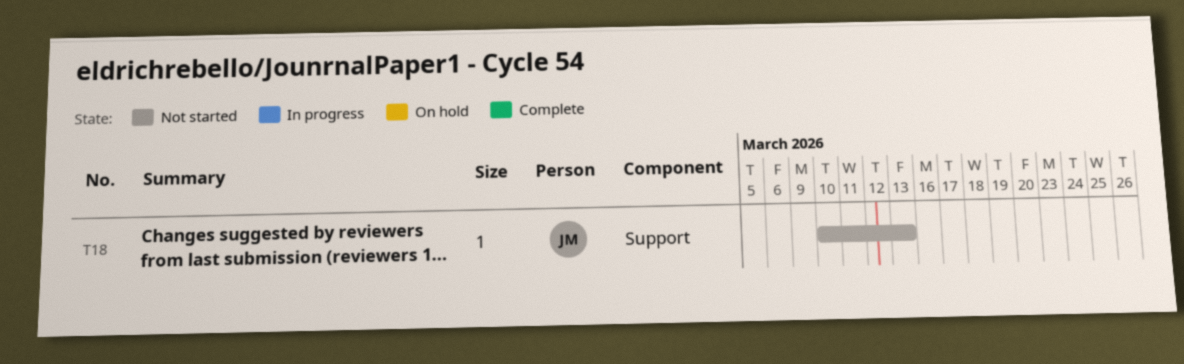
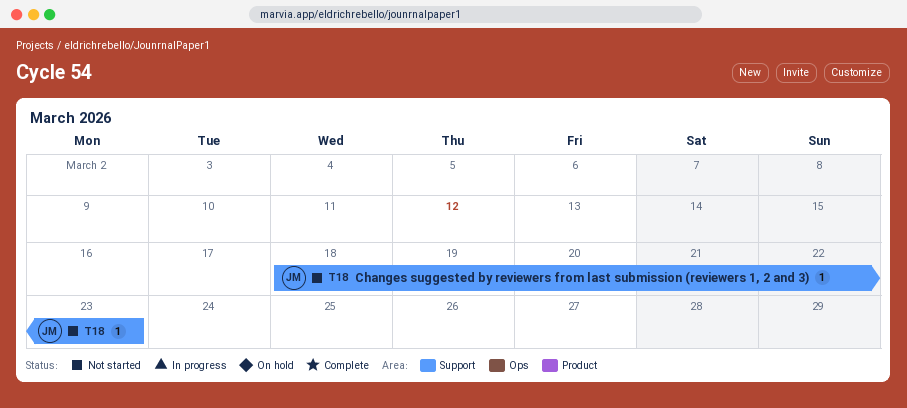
T18, start: Mar 10 -> Mar 18
T18, due: Mar 13 -> Mar 23

